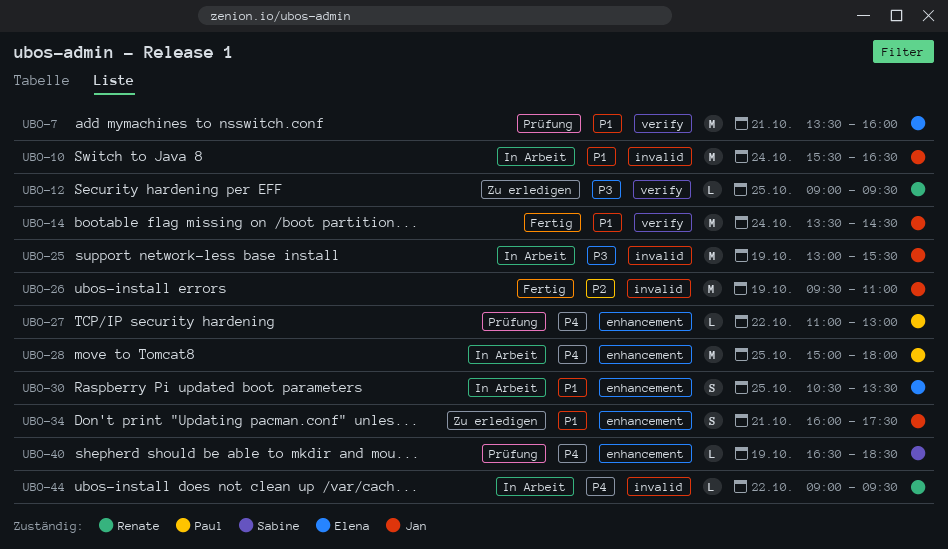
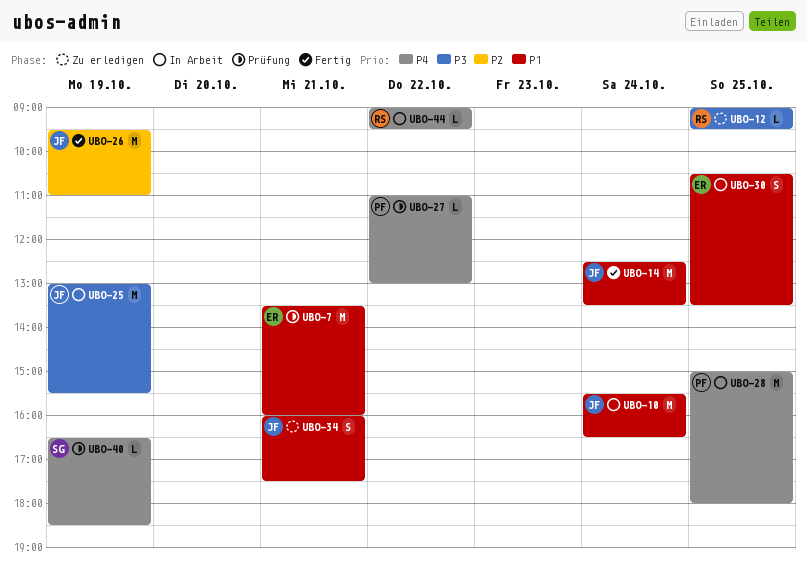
UBO-14, begins: 13:30 -> 12:30
UBO-14, ends: 14:30 -> 13:30

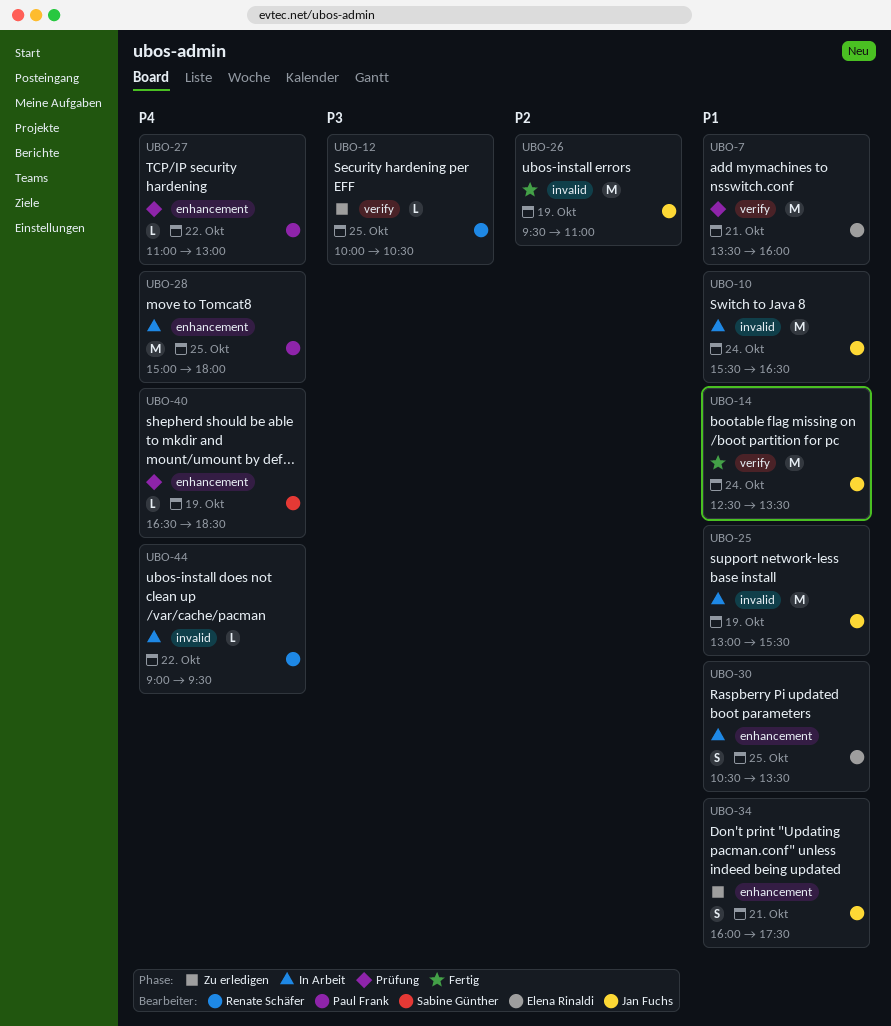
UBO-12, begins: 09:00 -> 10:00
UBO-12, ends: 09:30 -> 10:30
UBO-25, priority: P3 -> P1

